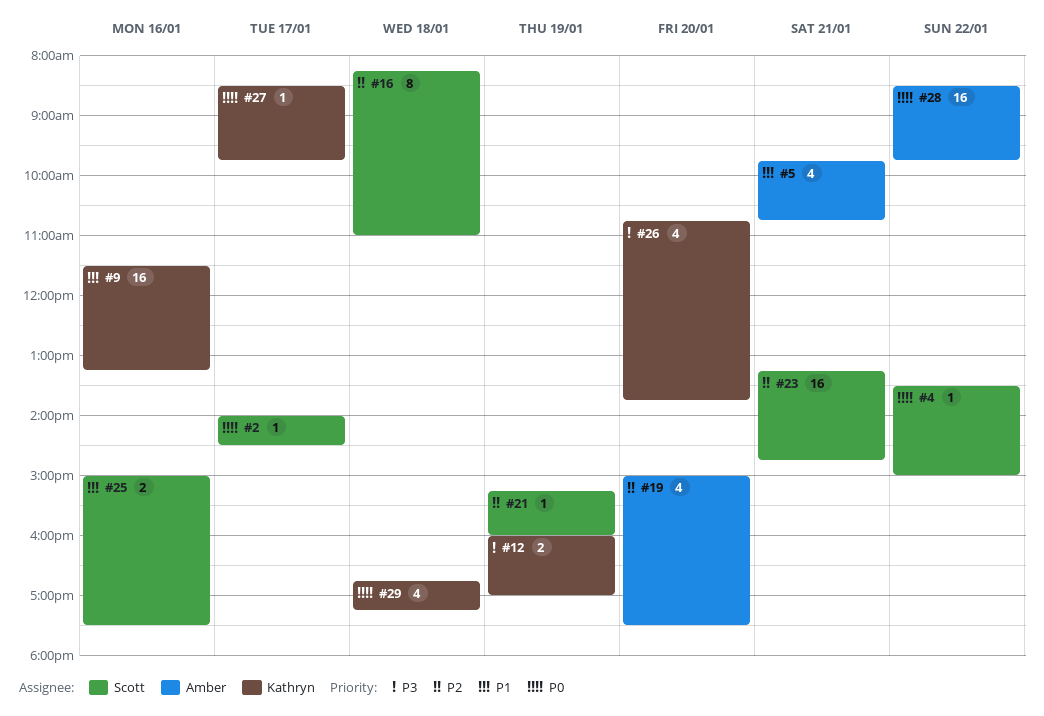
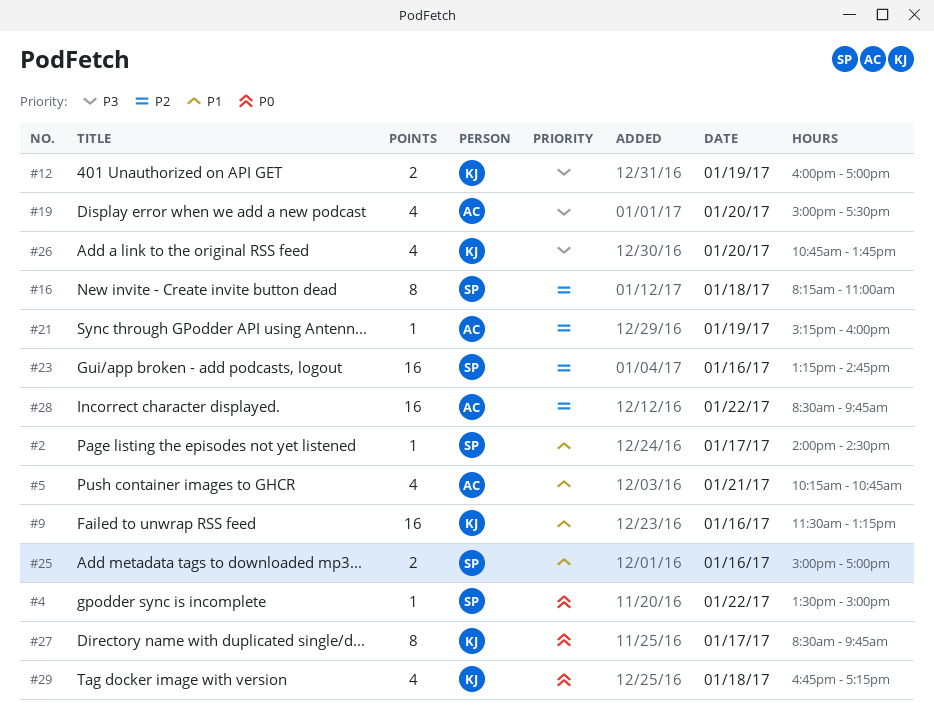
#2, priority: P0 -> P1
#5, begins: 09:45 -> 10:15
#19, priority: P2 -> P3
#21, owner: Scott -> Amber
#23, day: Jan 21 -> Jan 16
#25, ends: 17:30 -> 17:00
#27, estimate: 1 -> 8
#28, priority: P0 -> P2

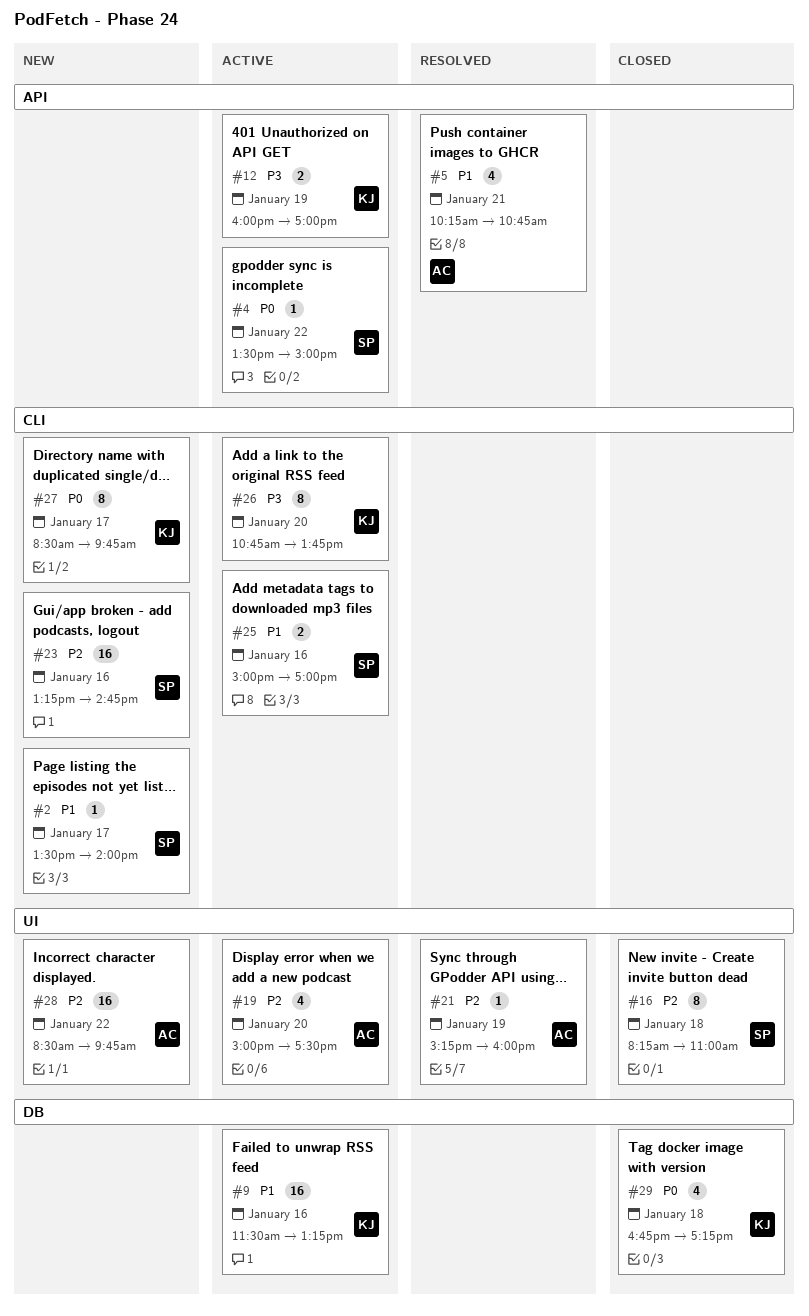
#2, begins: 14:00 -> 13:30
#2, ends: 14:30 -> 14:00
#19, priority: P3 -> P2
#26, estimate: 4 -> 8

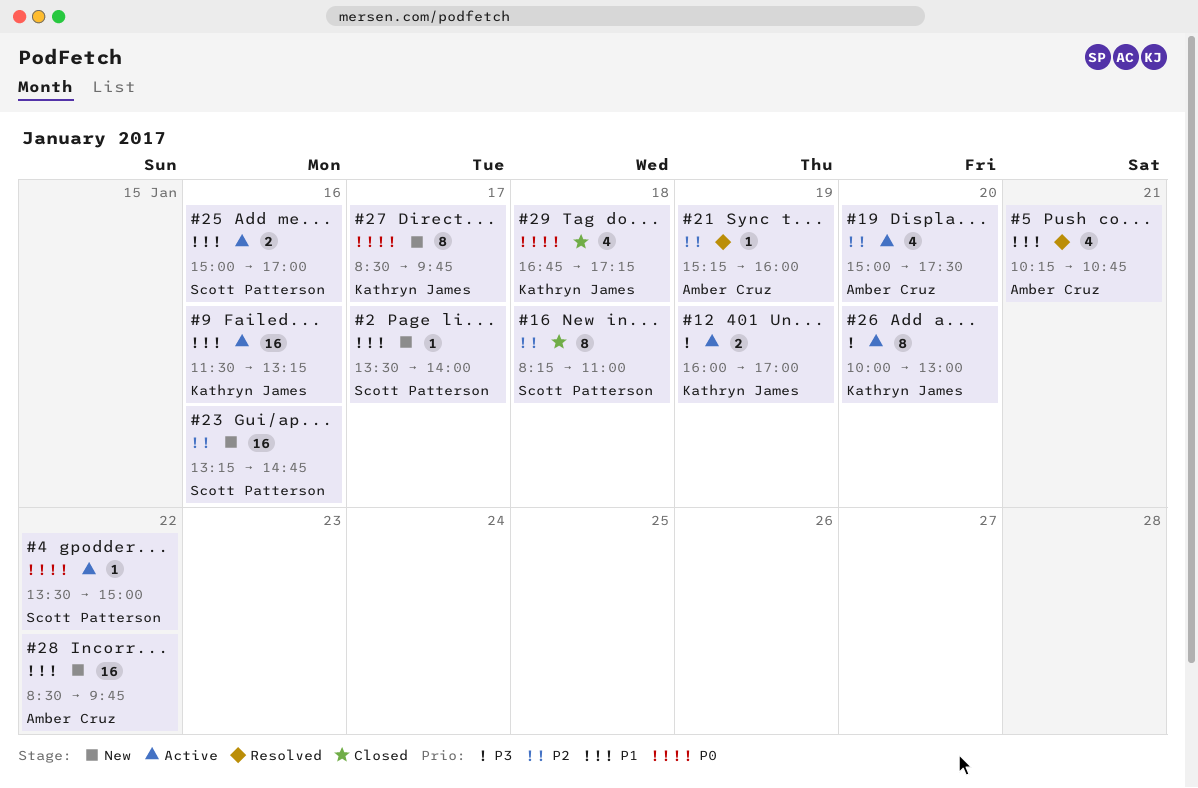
#26, begins: 10:45 -> 10:00
#26, ends: 13:45 -> 13:00
#28, priority: P2 -> P1

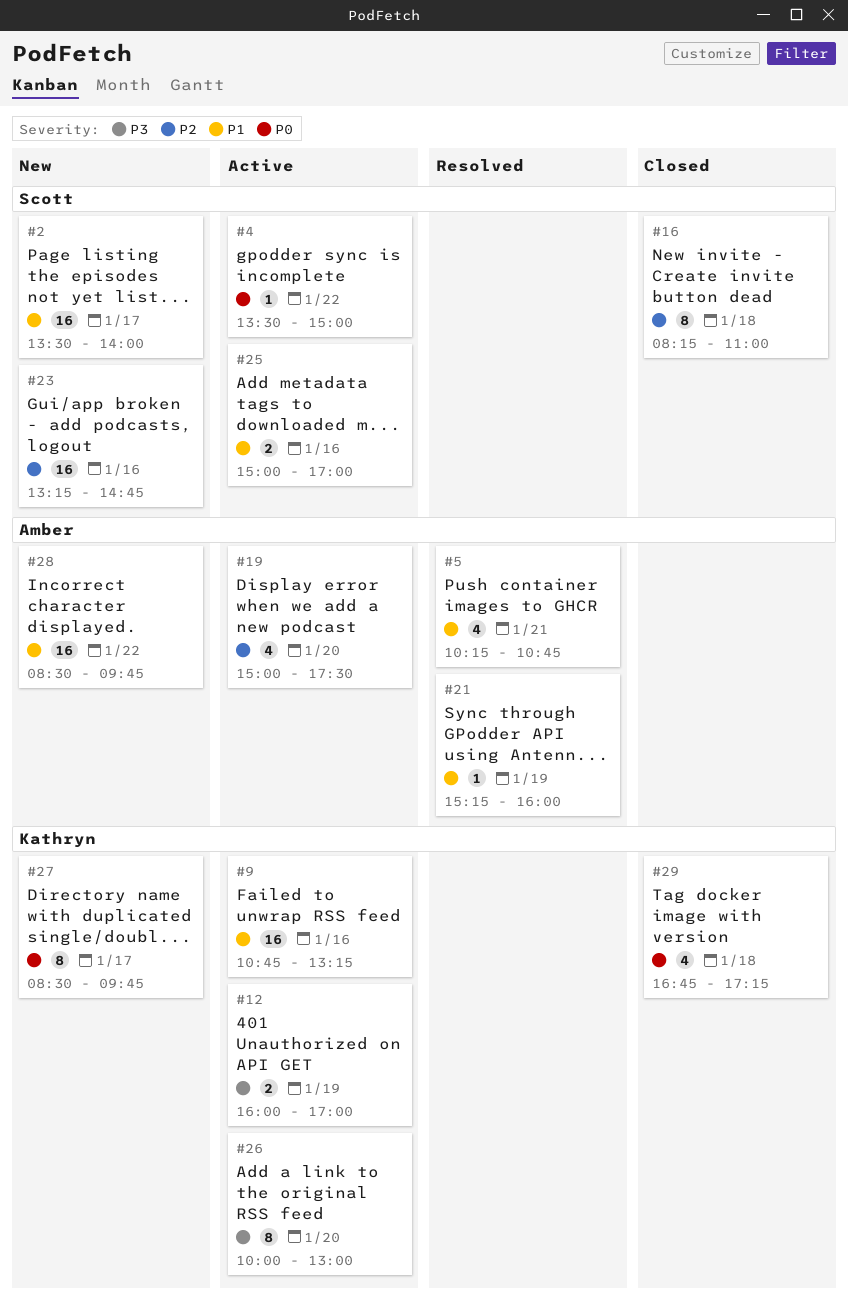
#2, estimate: 1 -> 16
#9, begins: 11:30 -> 10:45
#21, priority: P2 -> P1

